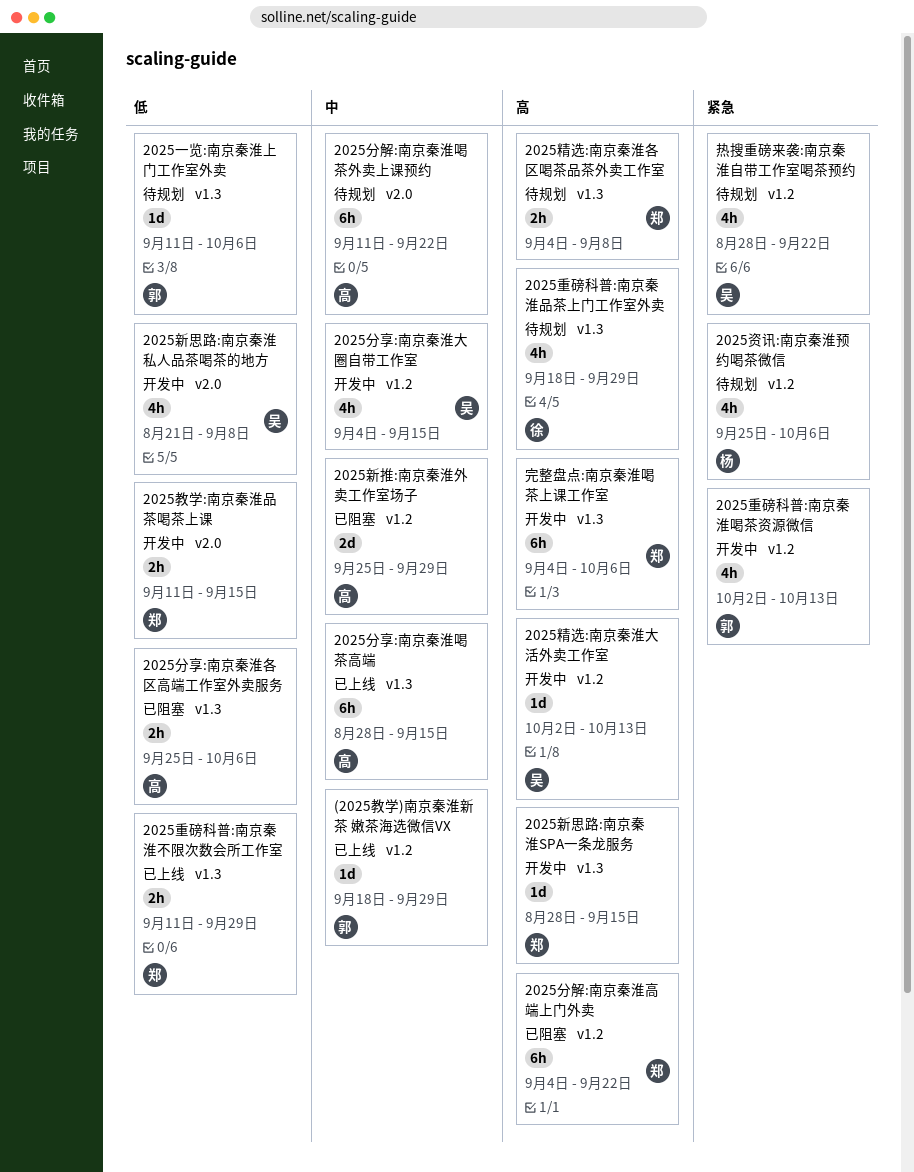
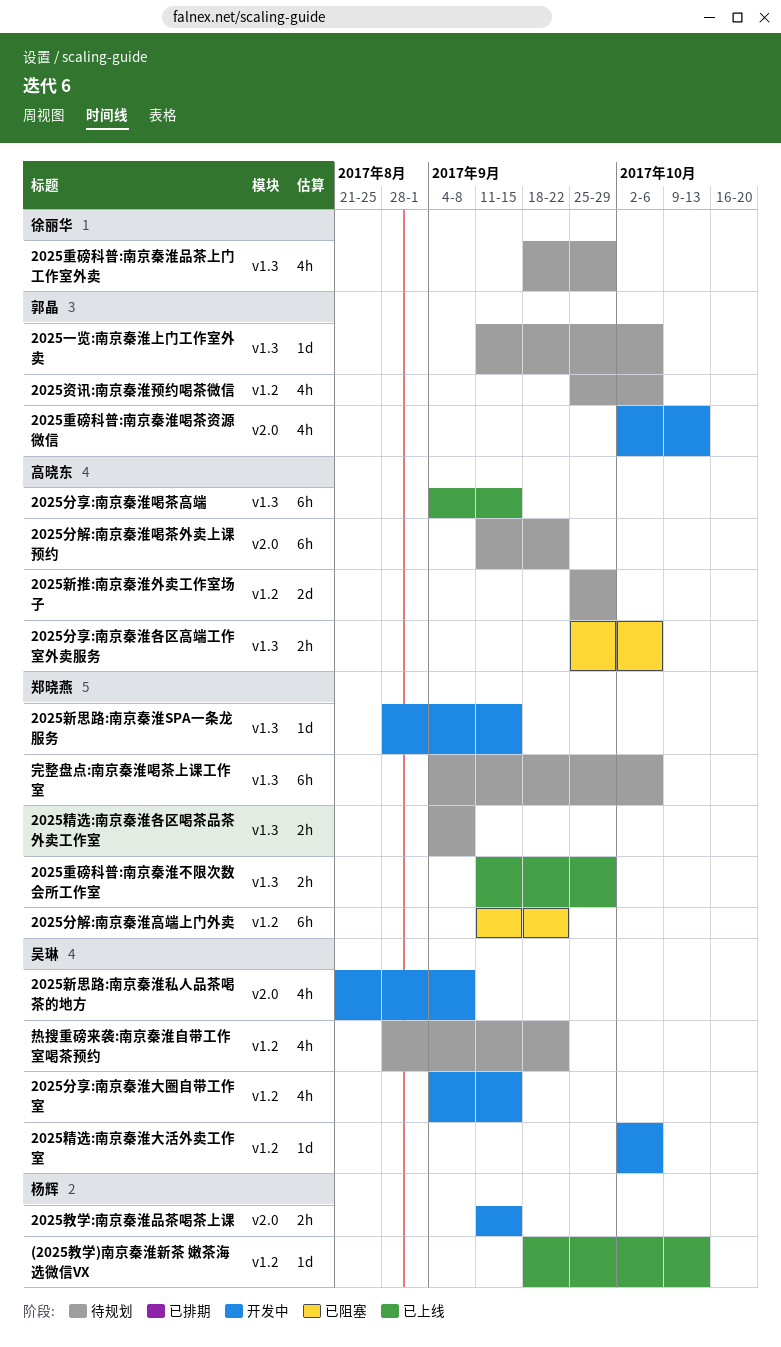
(2025教学)南京秦淮新茶 嫩茶海选微信VX, owner: 郭晶 -> 杨辉
(2025教学)南京秦淮新茶 嫩茶海选微信VX, due: Sep 29 -> Oct 13
2025分享:南京秦淮喝茶高端, start: Aug 28 -> Sep 4
2025分解:南京秦淮高端上门外卖, start: Sep 4 -> Sep 11
2025教学:南京秦淮品茶喝茶上课, owner: 郑晓燕 -> 杨辉
2025新推:南京秦淮外卖工作室场子, status: 已阻塞 -> 待规划
2025精选:南京秦淮大活外卖工作室, due: Oct 13 -> Oct 6
2025资讯:南京秦淮预约喝茶微信, owner: 杨辉 -> 郭晶
2025重磅科普:南京秦淮喝茶资源微信, label: v1.2 -> v2.0
完整盘点:南京秦淮喝茶上课工作室, status: 开发中 -> 待规划

